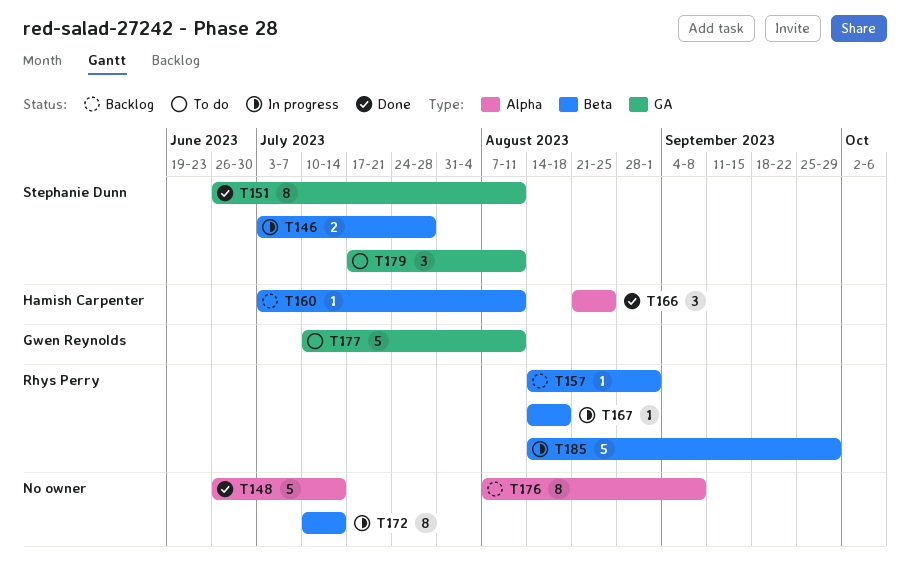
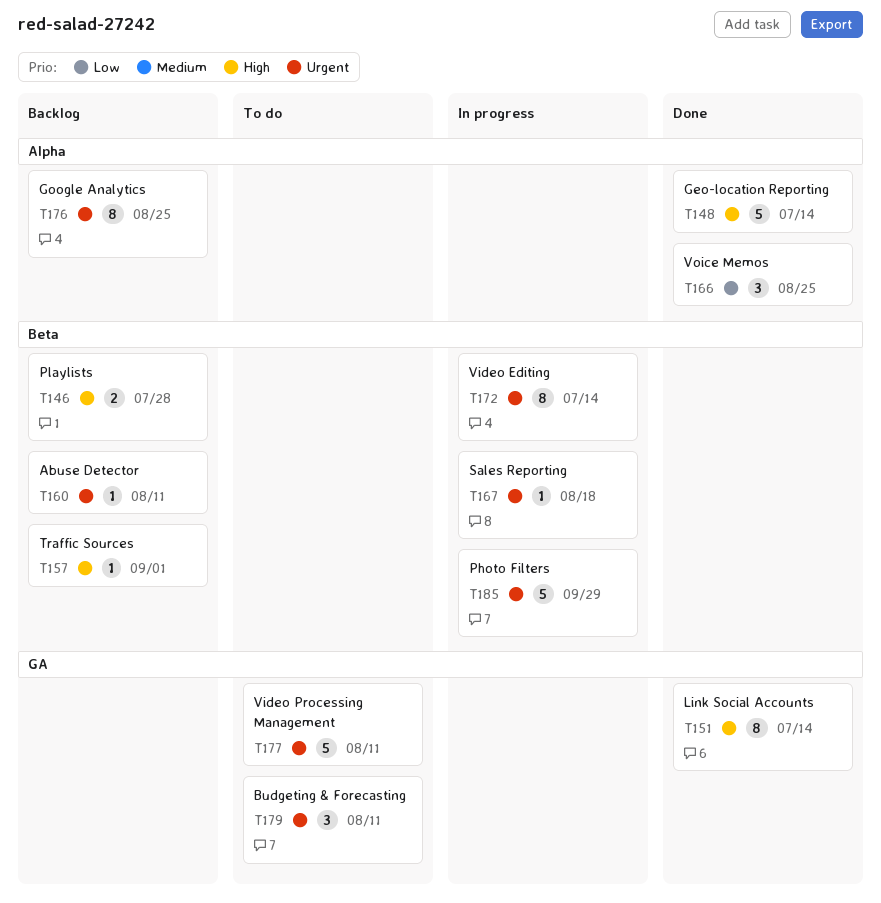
T146, status: In progress -> Backlog
T151, due: Aug 11 -> Jul 14
T176, due: Sep 8 -> Aug 25

